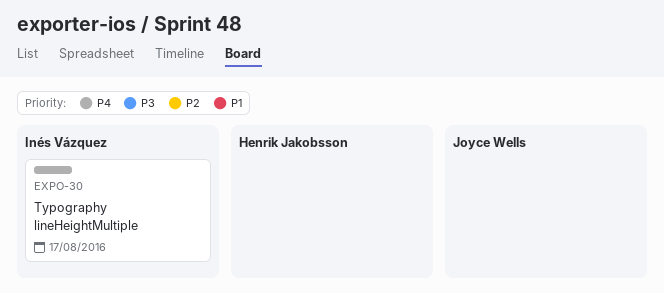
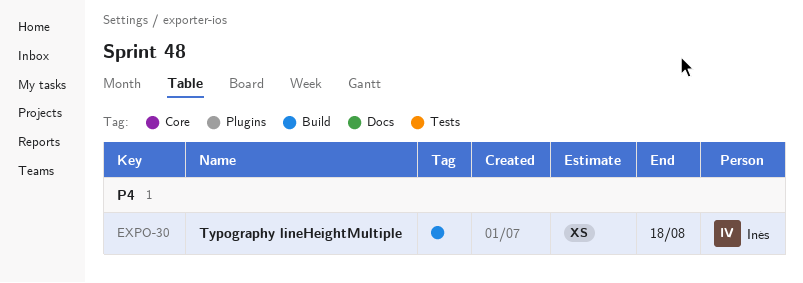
EXPO-30, due: Aug 17 -> Aug 18

